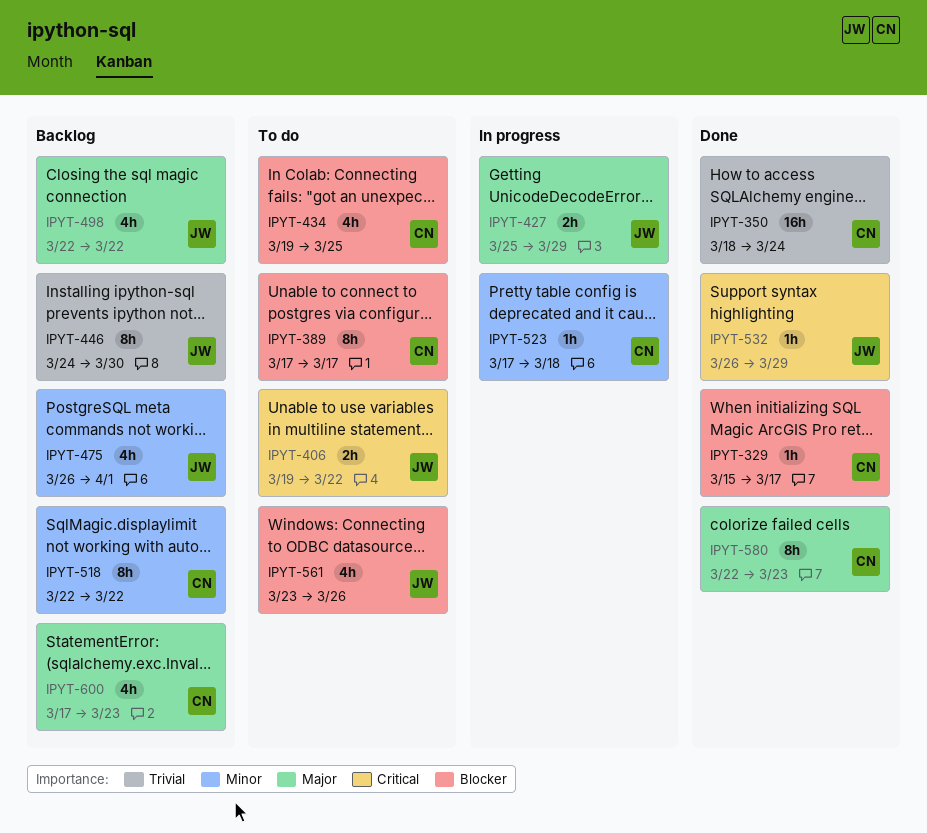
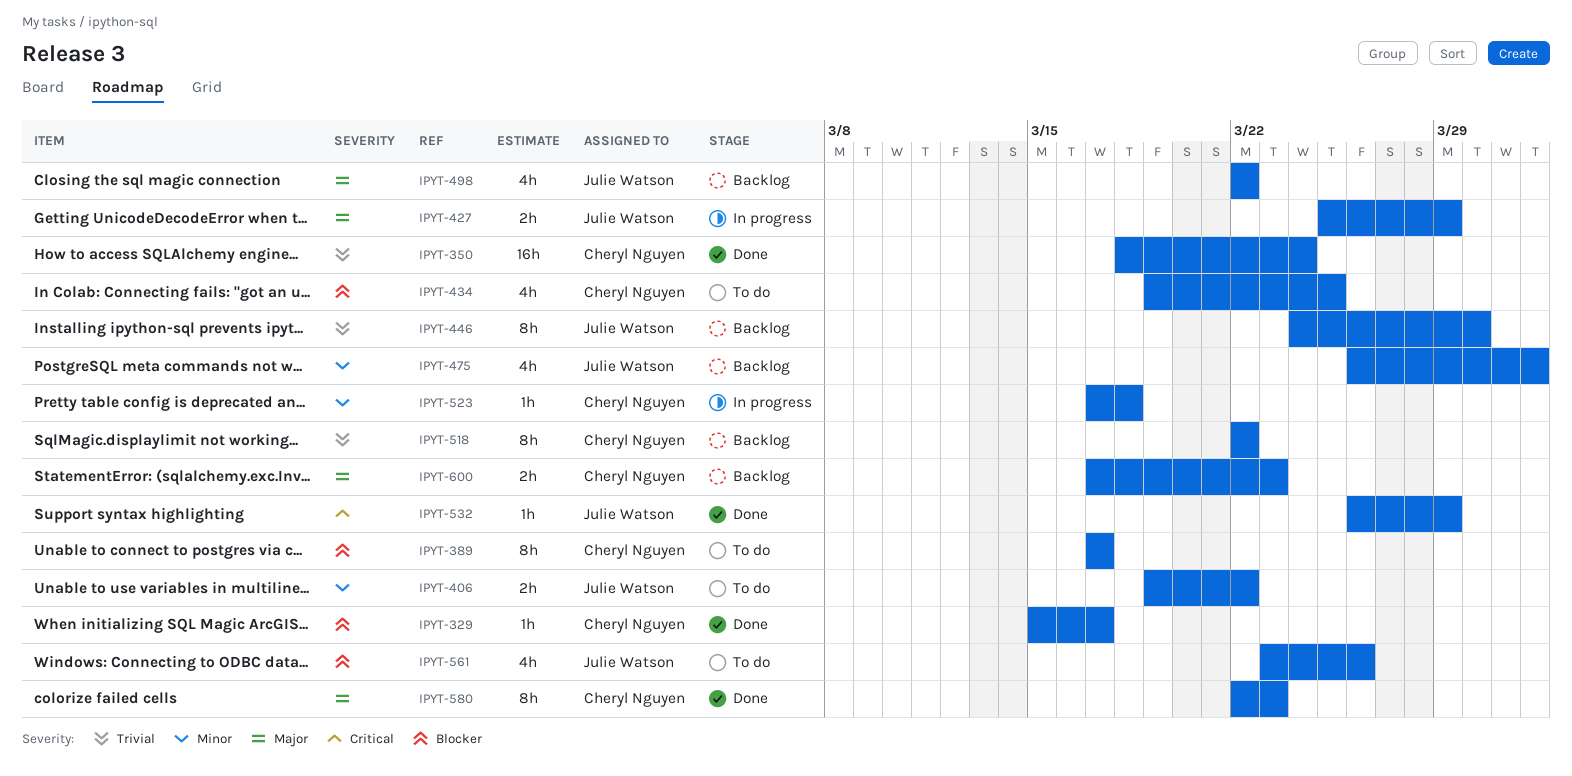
IPYT-406, priority: Critical -> Minor
IPYT-518, priority: Minor -> Trivial
IPYT-600, estimate: 4h -> 2h

